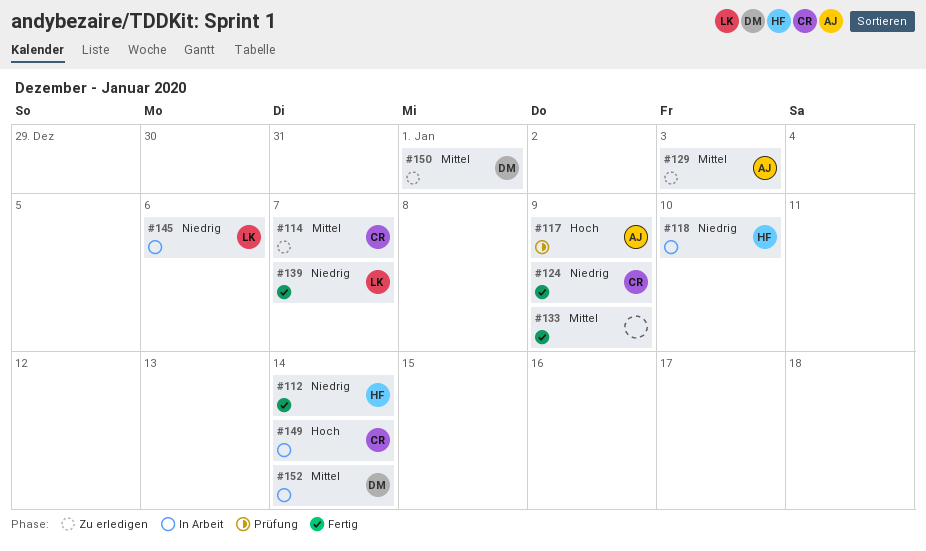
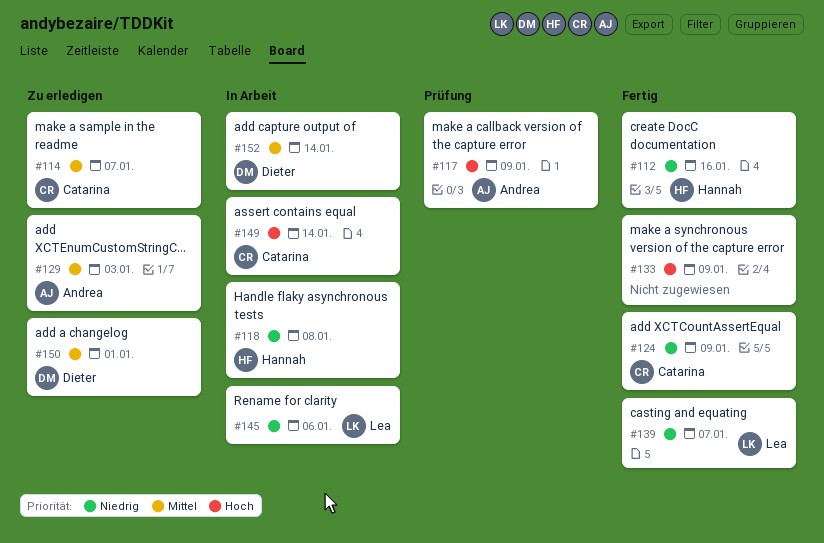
#112, due: Jan 14 -> Jan 16
#118, due: Jan 10 -> Jan 8
#133, priority: Mittel -> Hoch

